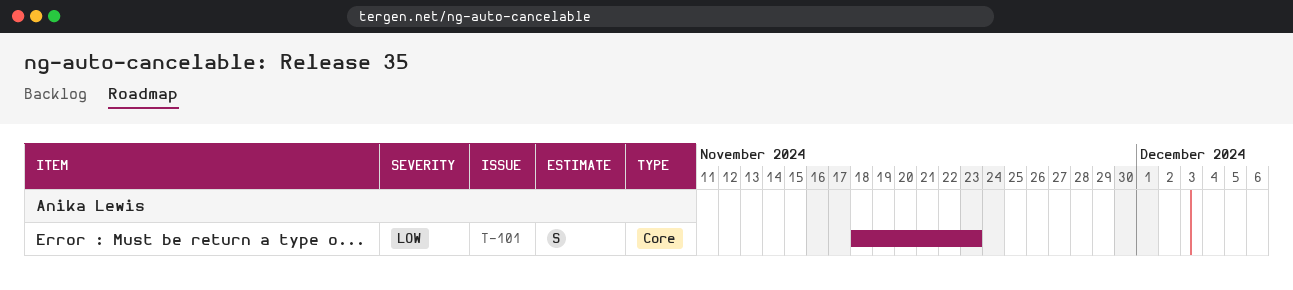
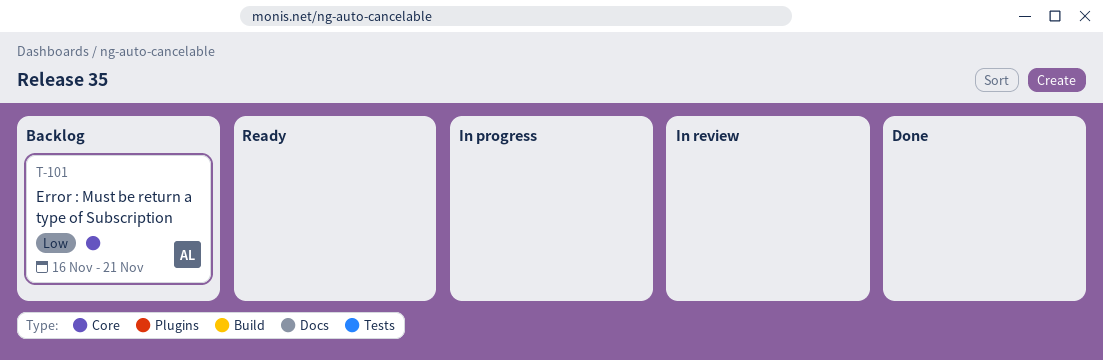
T-101, start: Nov 18 -> Nov 16
T-101, due: Nov 23 -> Nov 21

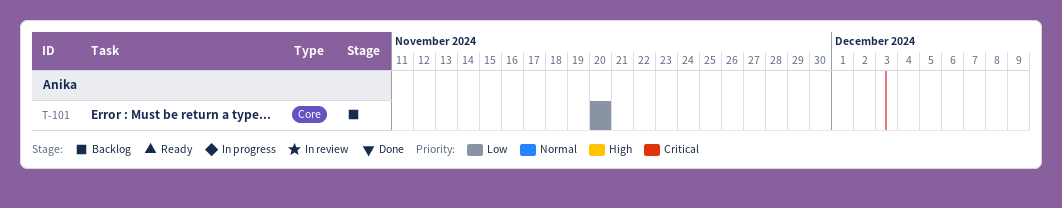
T-101, start: Nov 16 -> Nov 20
T-101, due: Nov 21 -> Nov 20

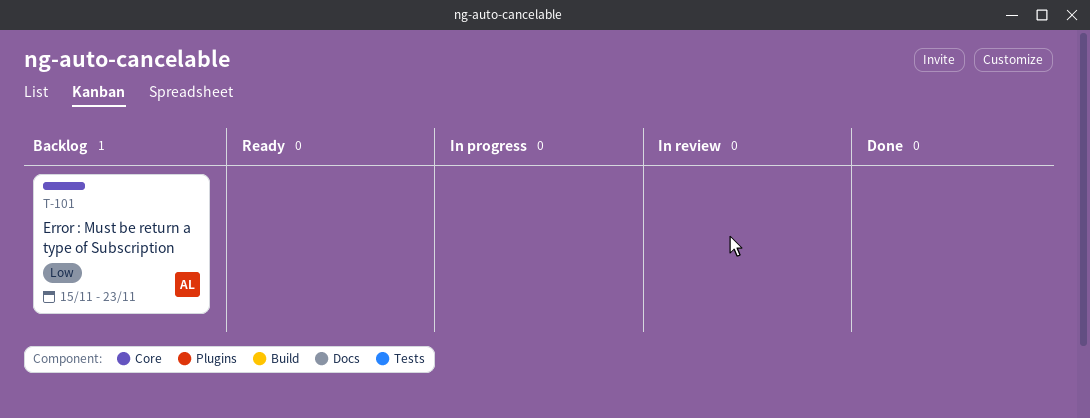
T-101, start: Nov 20 -> Nov 15
T-101, due: Nov 20 -> Nov 23

